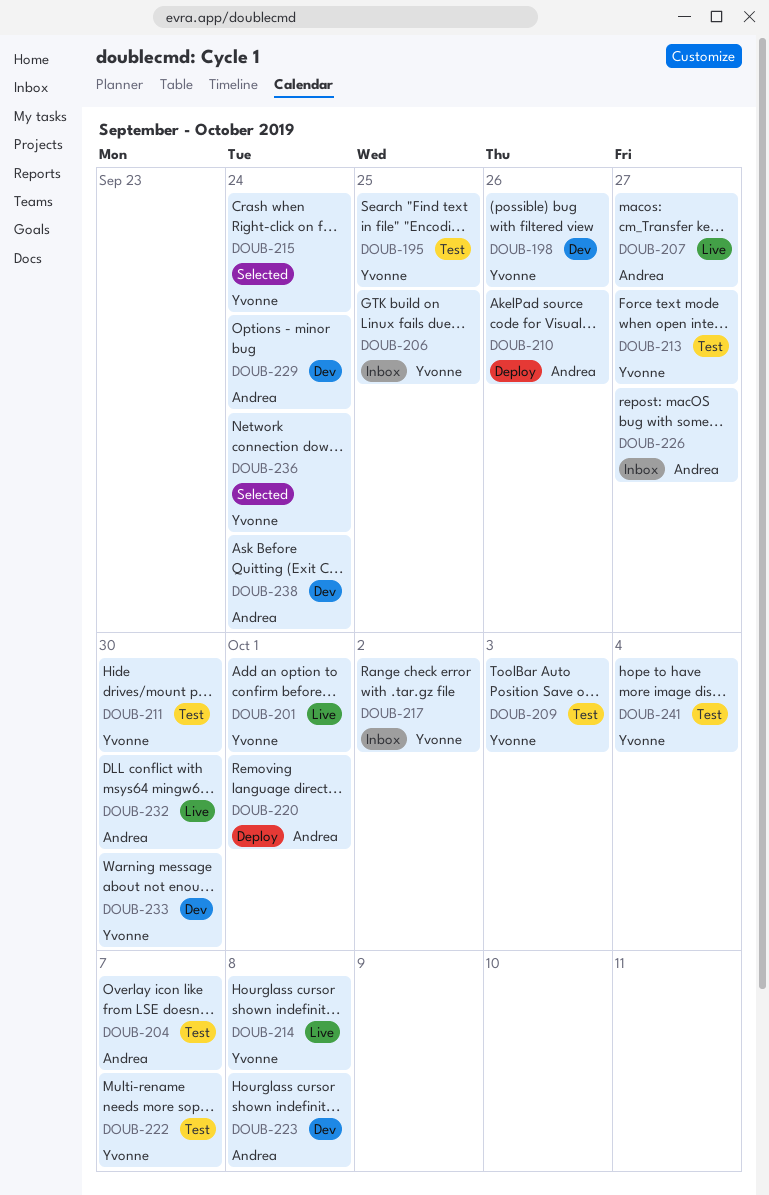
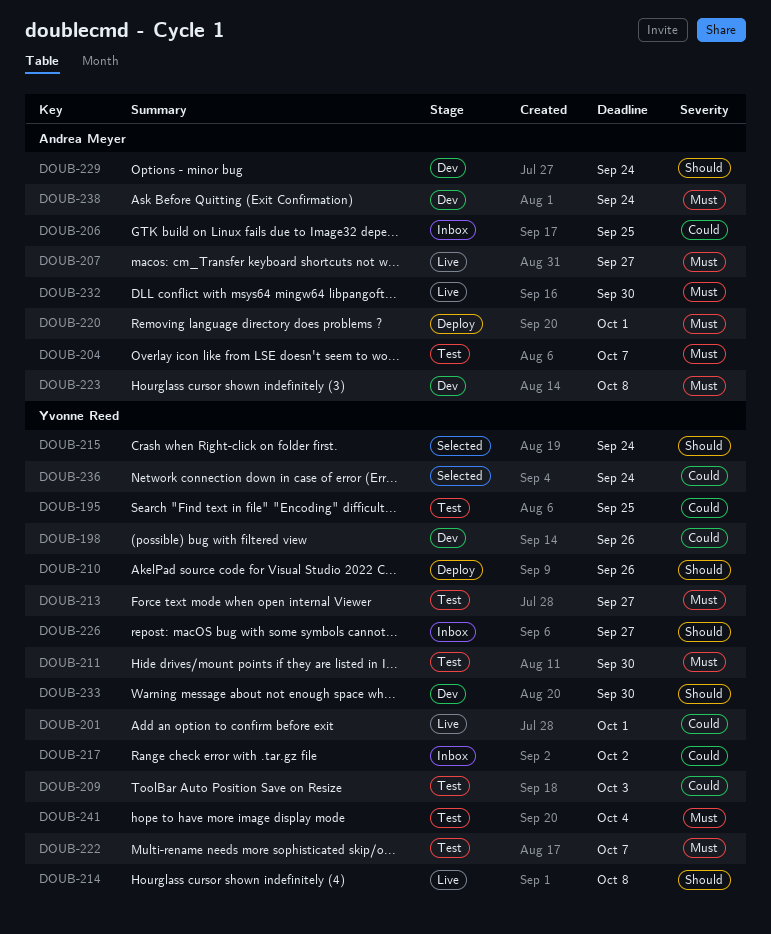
DOUB-206, owner: Yvonne Reed -> Andrea Meyer
DOUB-210, owner: Andrea Meyer -> Yvonne Reed
DOUB-226, owner: Andrea Meyer -> Yvonne Reed

